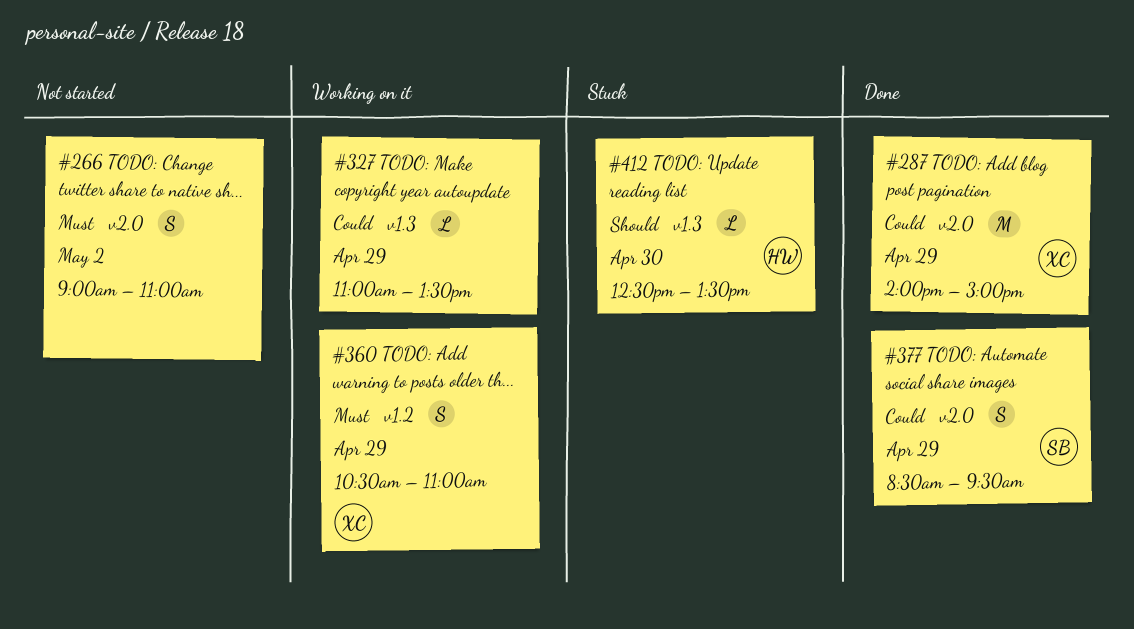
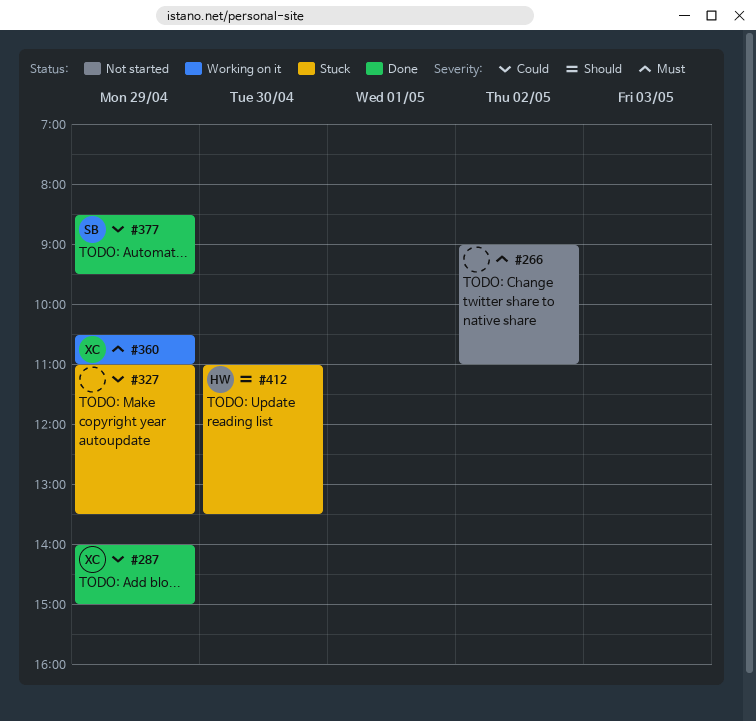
#327, status: Working on it -> Stuck
#412, begins: 12:30 -> 11:00

